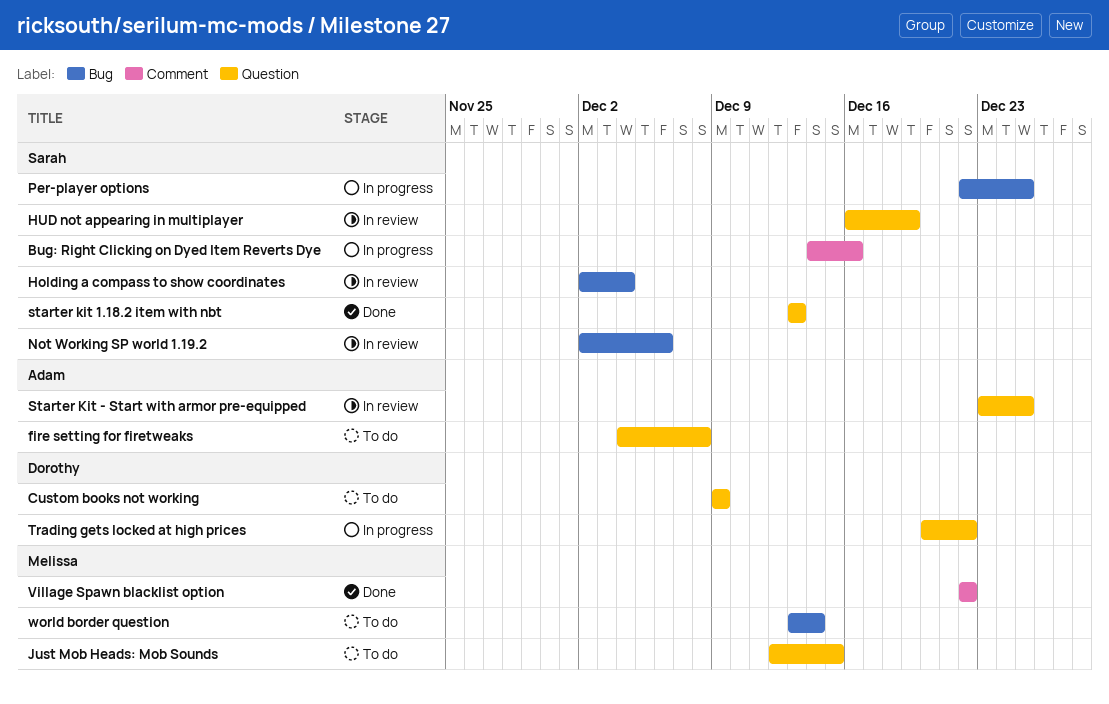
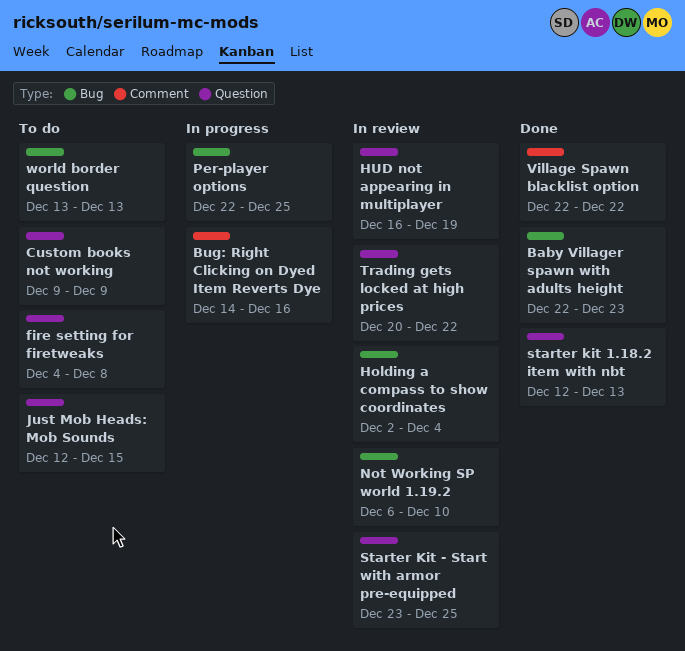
Baby Villager spawn with adults height: none -> present
Not Working SP world 1.19.2, start: Dec 2 -> Dec 6
Not Working SP world 1.19.2, due: Dec 6 -> Dec 10
starter kit 1.18.2 item with nbt, start: Dec 13 -> Dec 12
Trading gets locked at high prices, status: In progress -> In review
world border question, due: Dec 14 -> Dec 13

